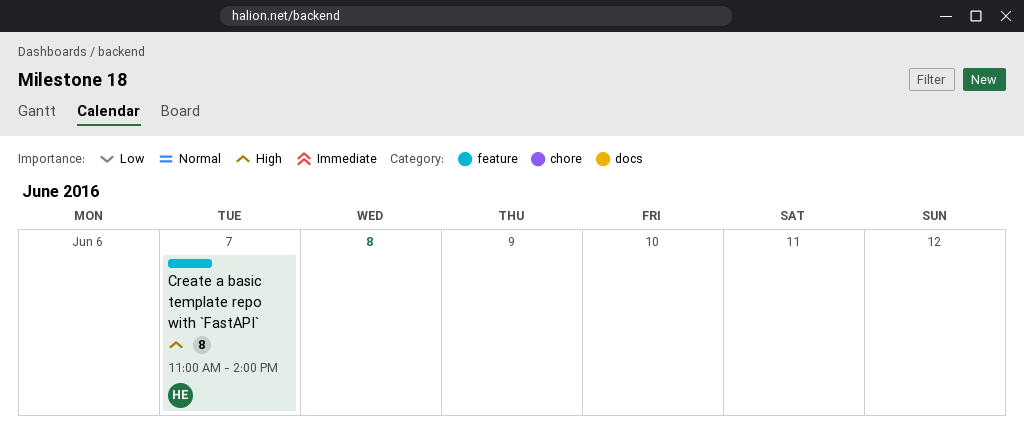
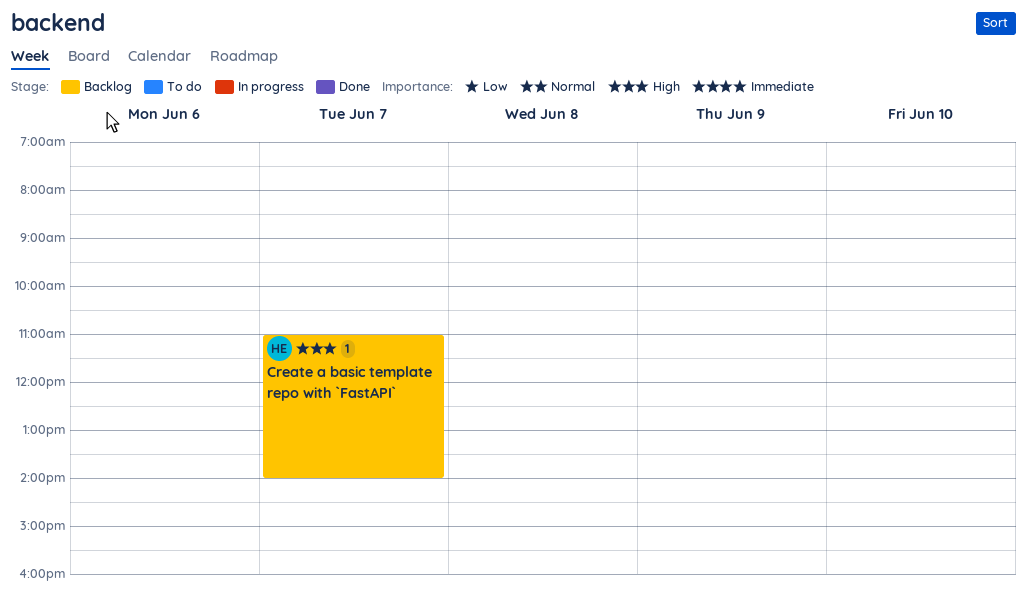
Create a basic template repo with `FastAPI`, estimate: 8 -> 1

